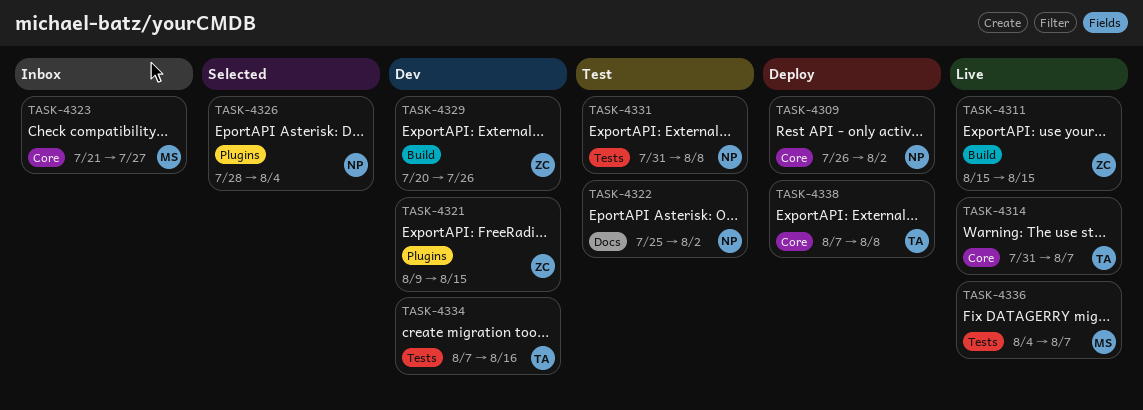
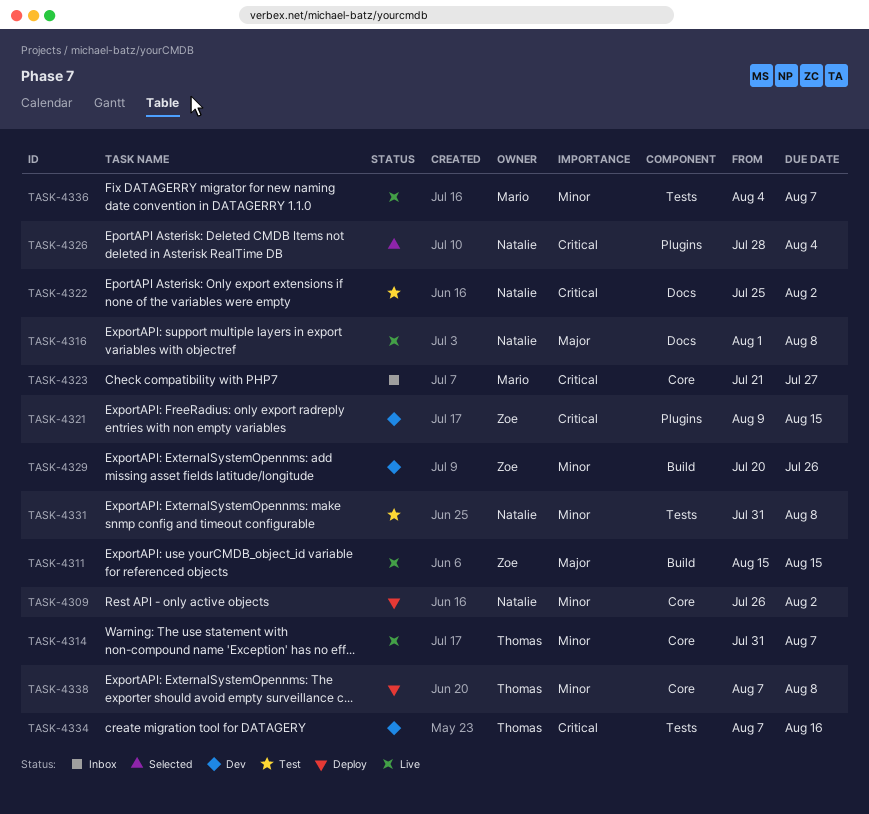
TASK-4316: none -> present

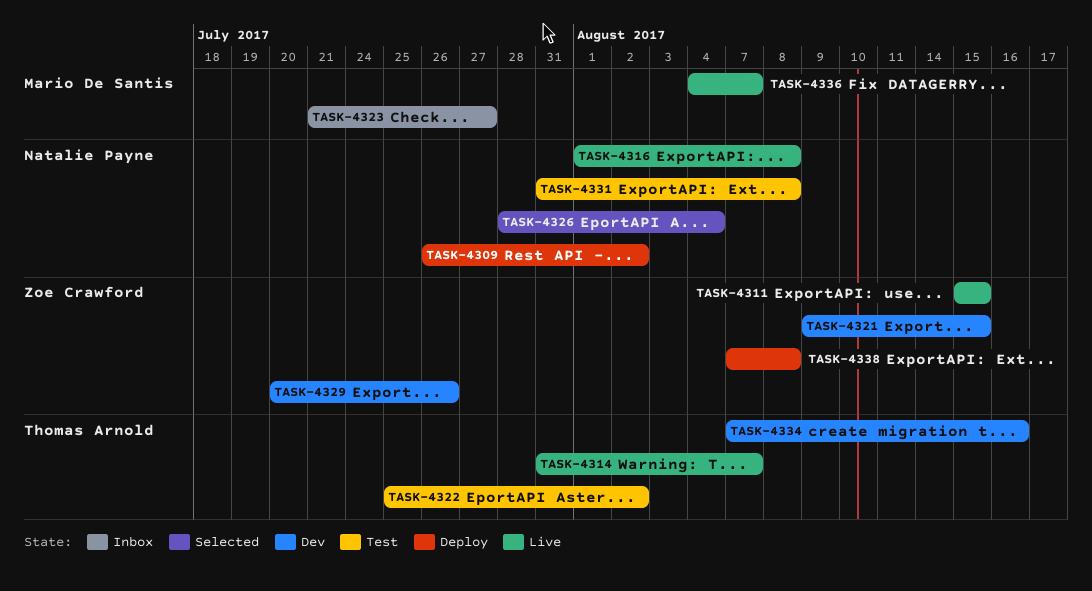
TASK-4322, owner: Natalie Payne -> Thomas Arnold
TASK-4338, owner: Thomas Arnold -> Zoe Crawford

